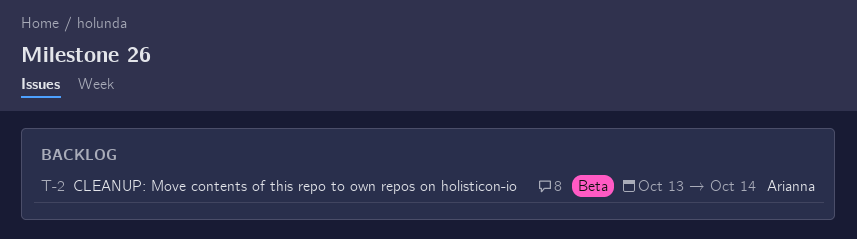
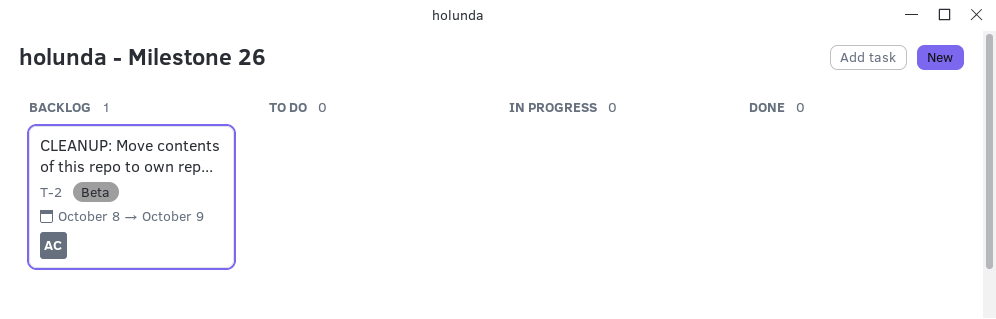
T-2, start: Oct 13 -> Oct 8
T-2, due: Oct 14 -> Oct 9

